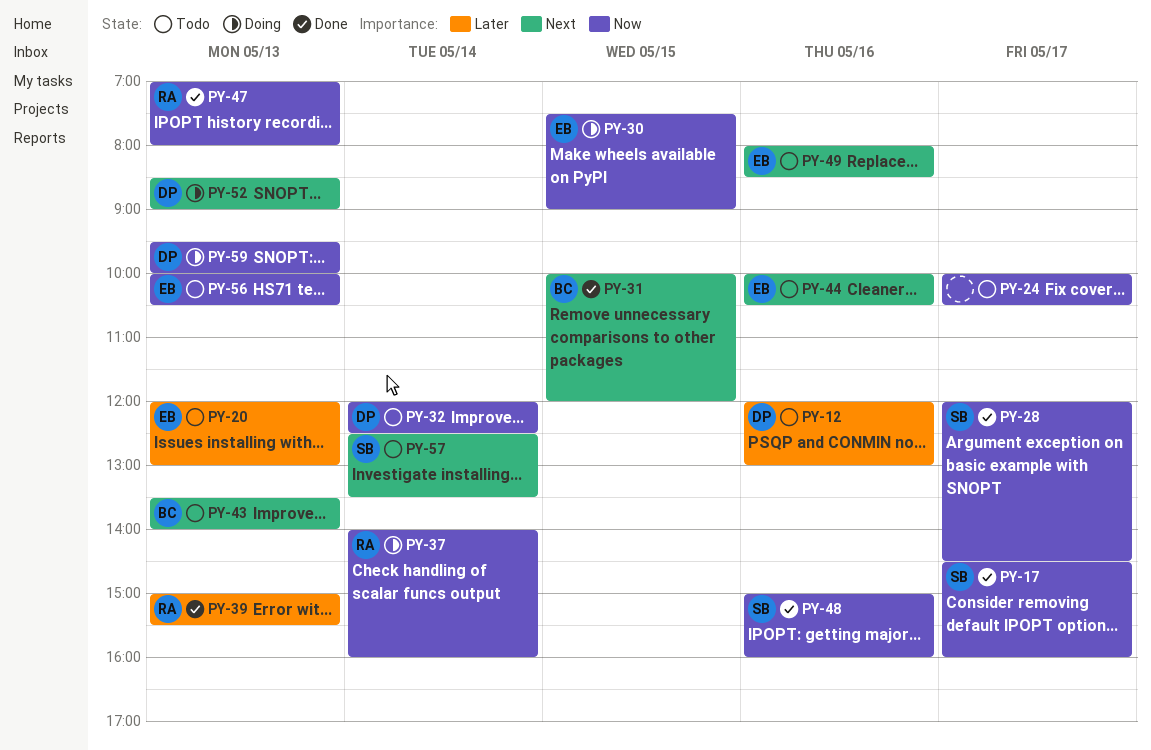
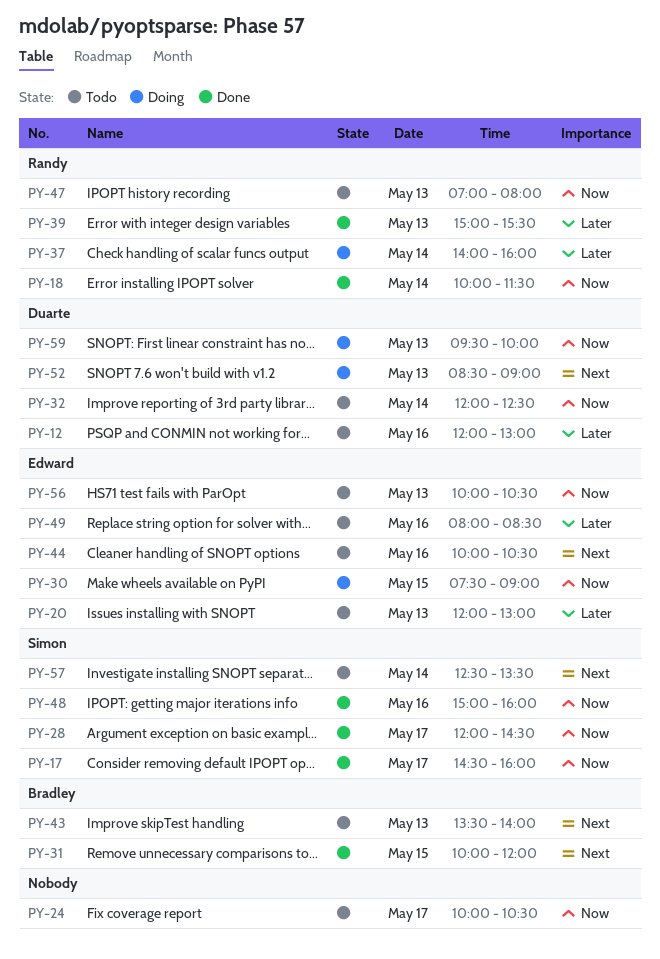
PY-18: none -> present
PY-37, priority: Now -> Later
PY-47, status: Done -> Todo
PY-49, priority: Next -> Later

